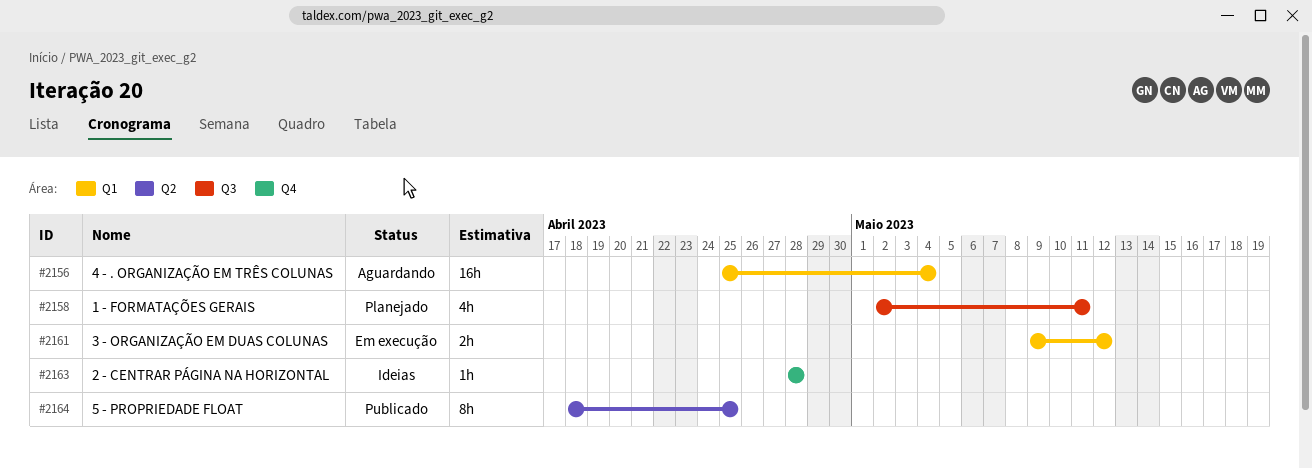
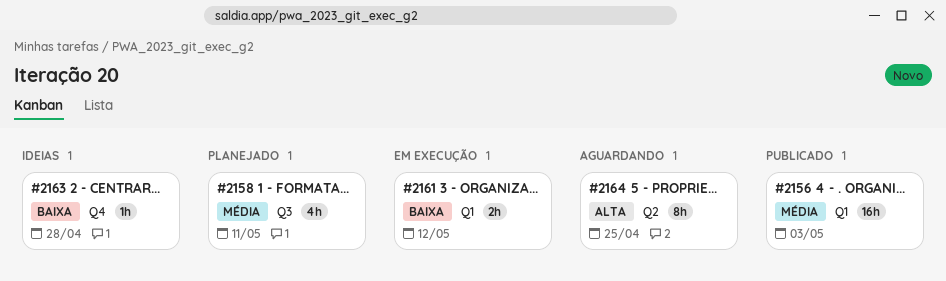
#2156, status: Aguardando -> Publicado
#2156, due: May 4 -> May 3
#2164, status: Publicado -> Aguardando

